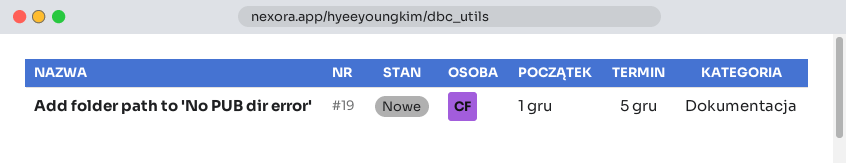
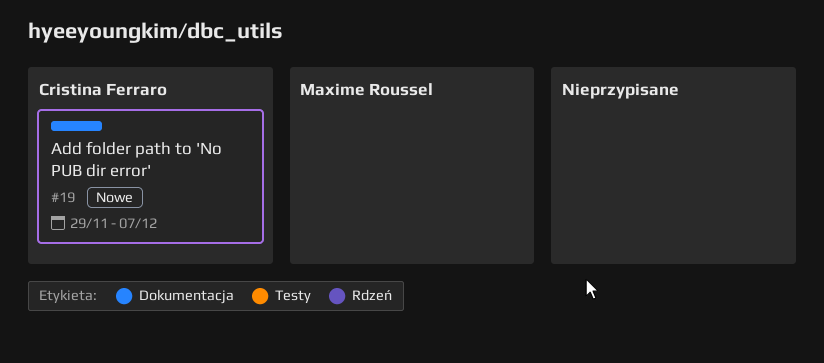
#19, start: Dec 1 -> Nov 29
#19, due: Dec 5 -> Dec 7

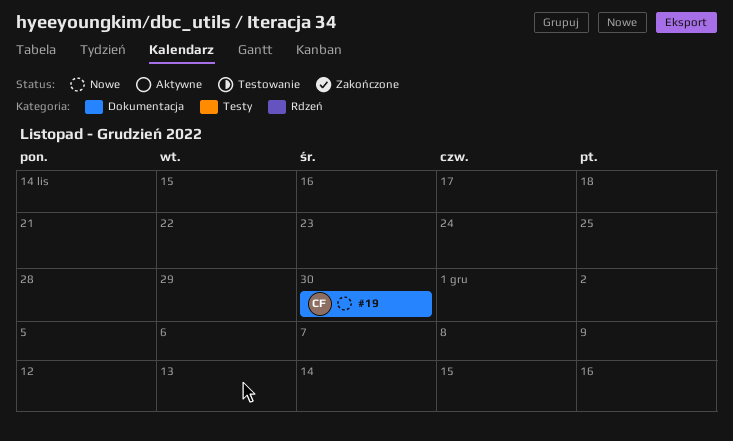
#19, start: Nov 29 -> Nov 30
#19, due: Dec 7 -> Nov 30

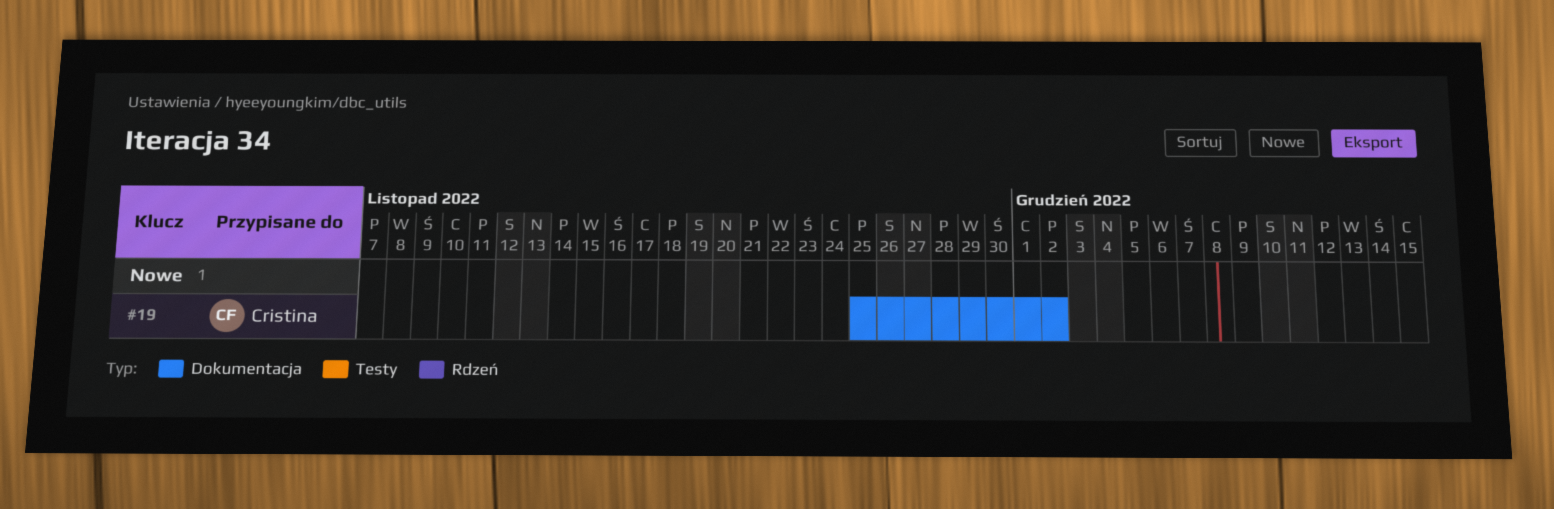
#19, start: Nov 30 -> Nov 25
#19, due: Nov 30 -> Dec 2

